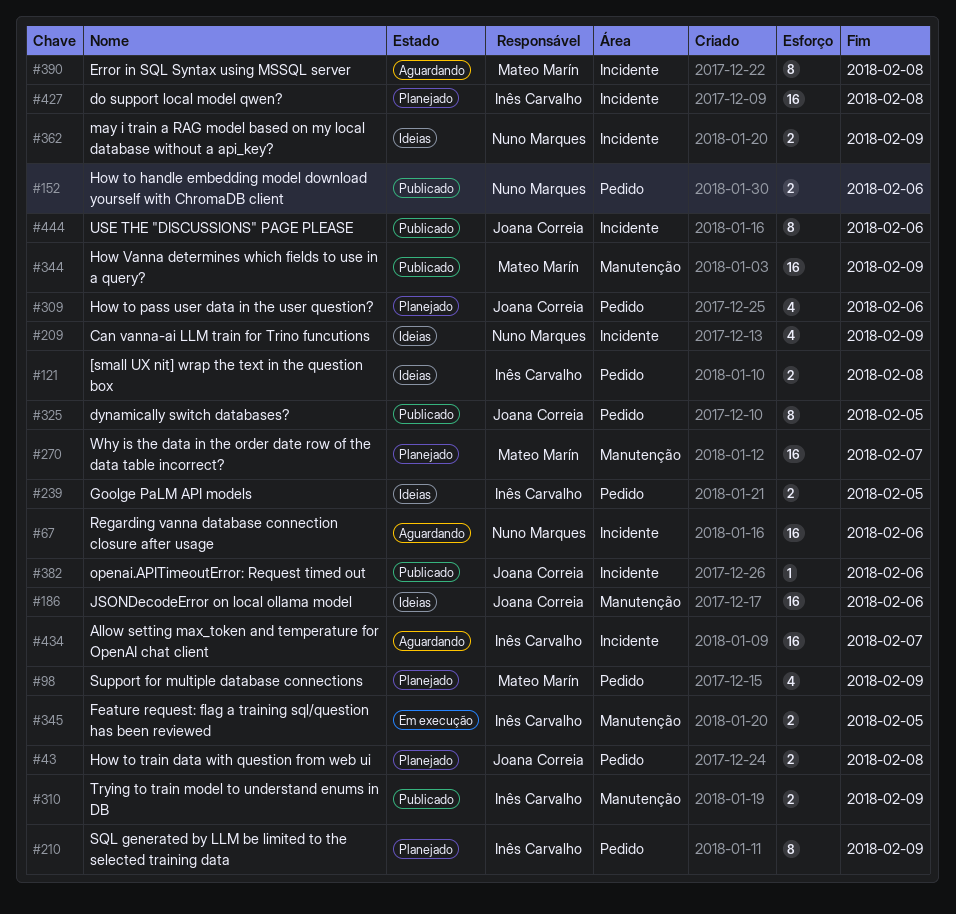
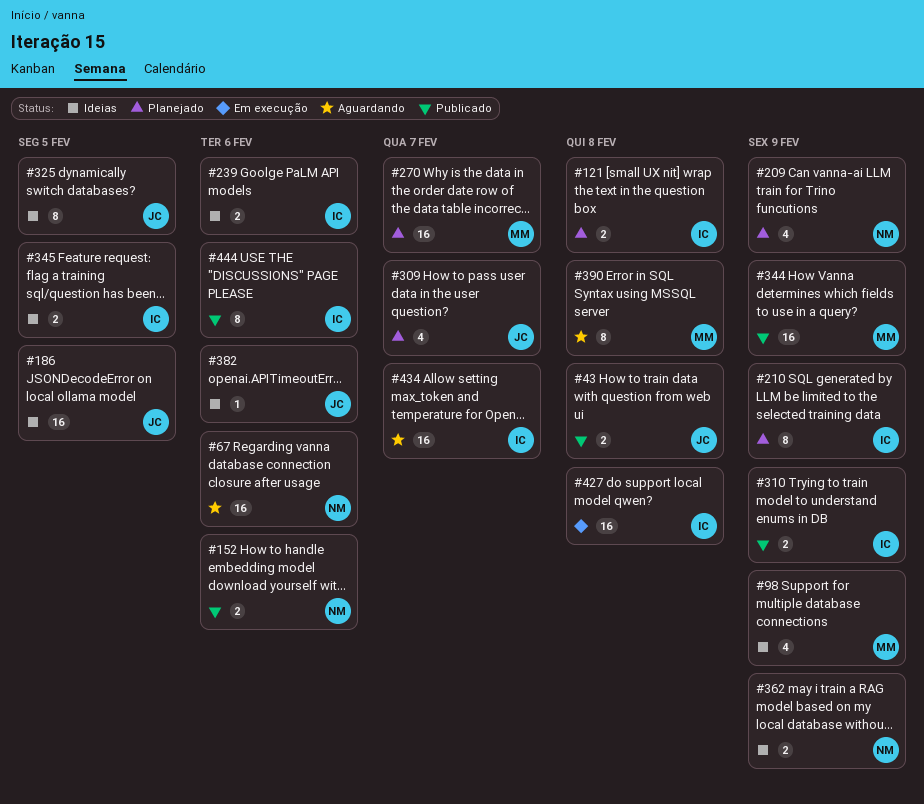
#43, status: Planejado -> Publicado
#98, status: Planejado -> Ideias
#121, status: Ideias -> Planejado
#186, due: Feb 6 -> Feb 5
#209, status: Ideias -> Planejado
#239, due: Feb 5 -> Feb 6
#309, due: Feb 6 -> Feb 7
#325, status: Publicado -> Ideias
#345, status: Em execução -> Ideias
#382, status: Publicado -> Ideias
#427, status: Planejado -> Em execução
#444, owner: Joana Correia -> Inês Carvalho

